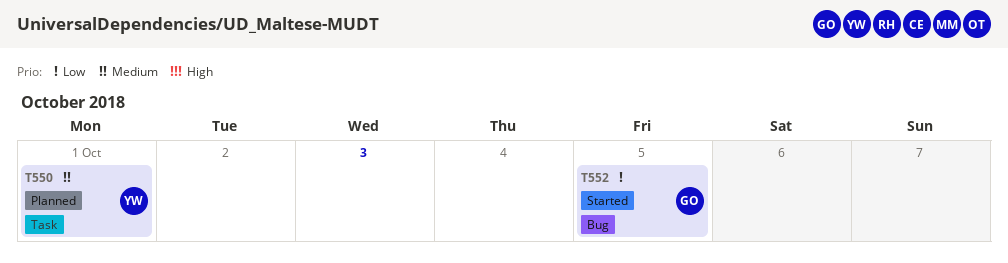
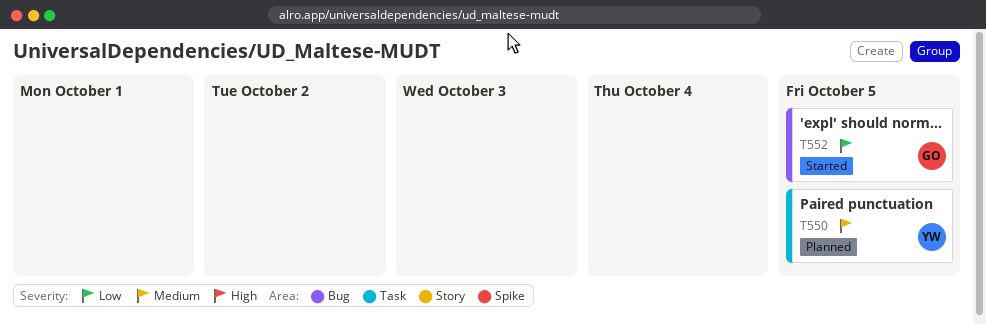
T550, due: Oct 1 -> Oct 5

